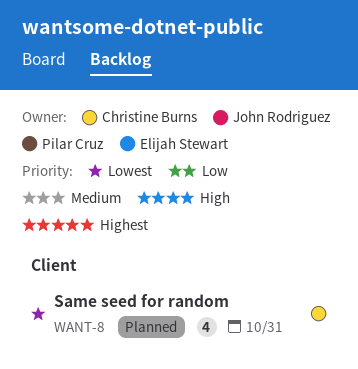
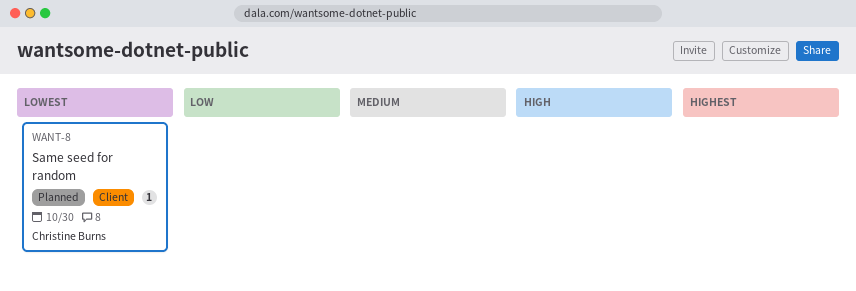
WANT-8, estimate: 4 -> 1
WANT-8, due: Oct 31 -> Oct 30

